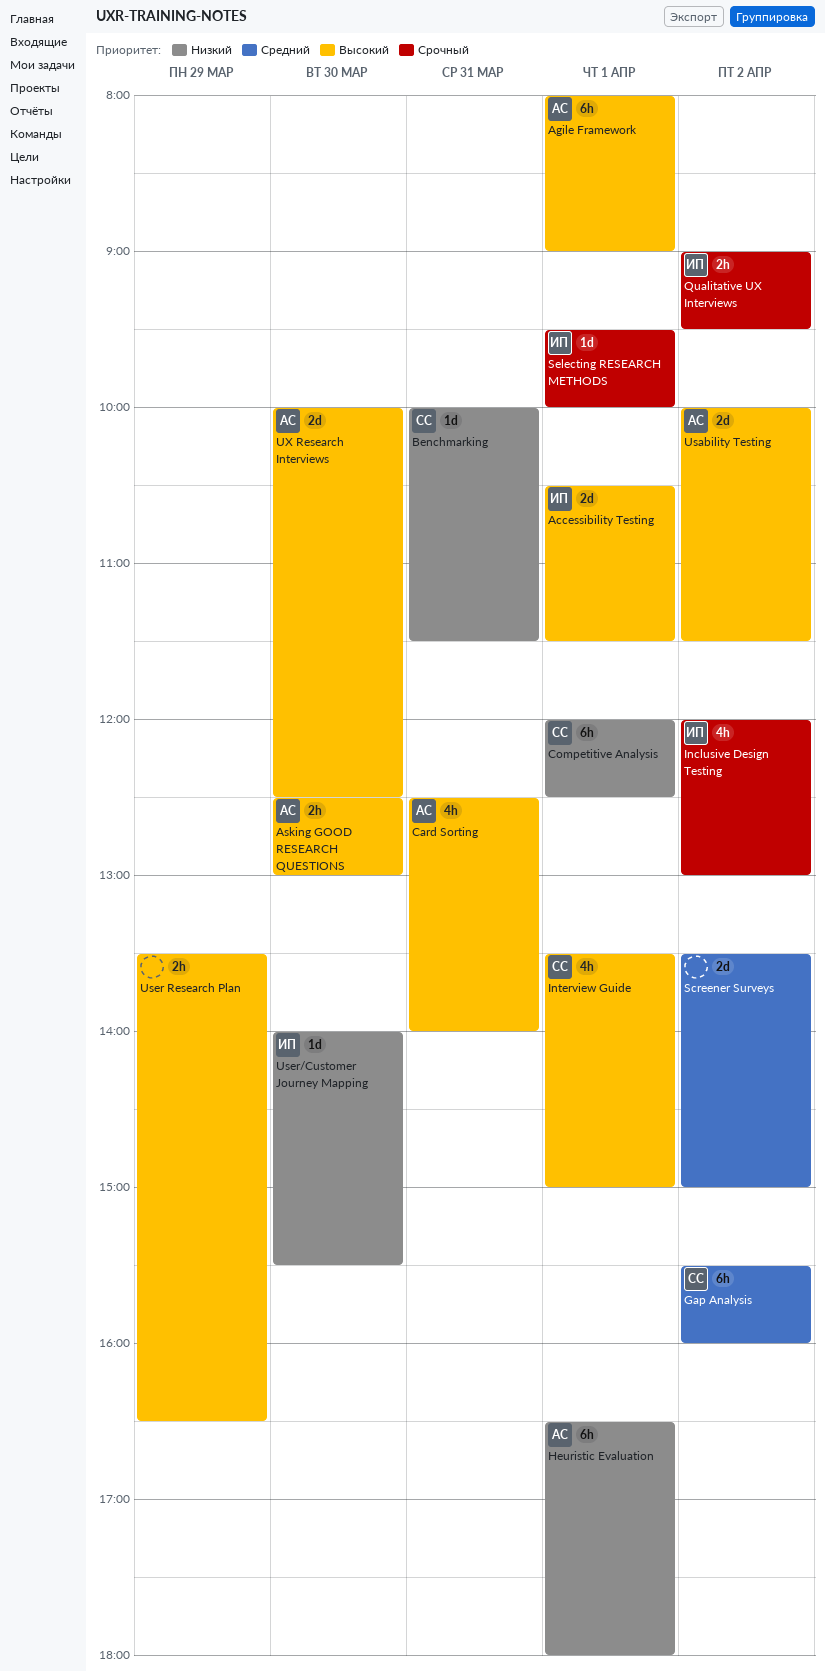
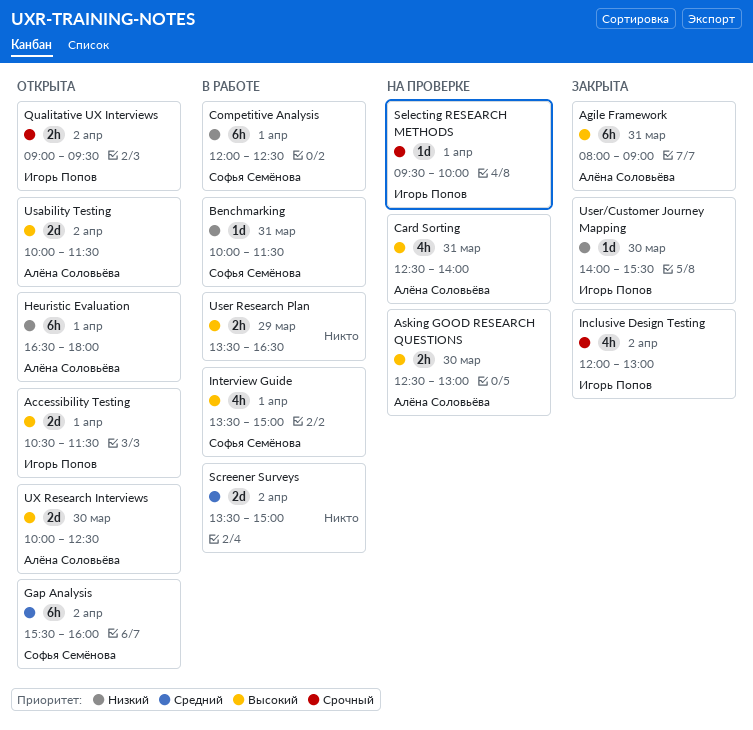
Agile Framework, day: Apr 1 -> Mar 31

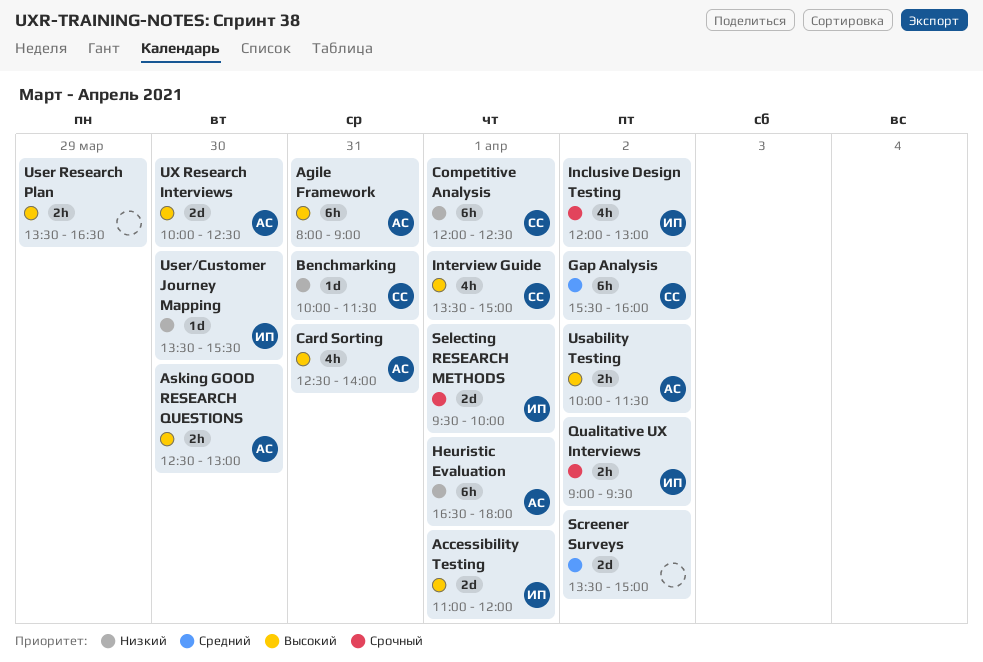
Accessibility Testing, begins: 10:30 -> 11:00
Accessibility Testing, ends: 11:30 -> 12:00
Selecting RESEARCH METHODS, estimate: 1d -> 2d
Usability Testing, estimate: 2d -> 2h
User/Customer Journey Mapping, begins: 14:00 -> 13:30

